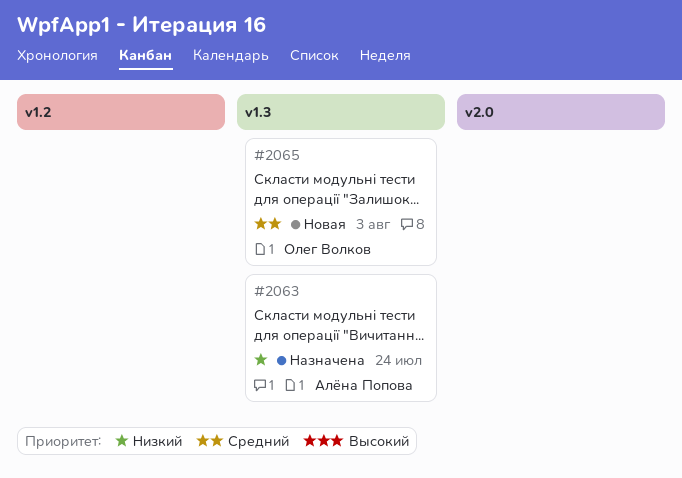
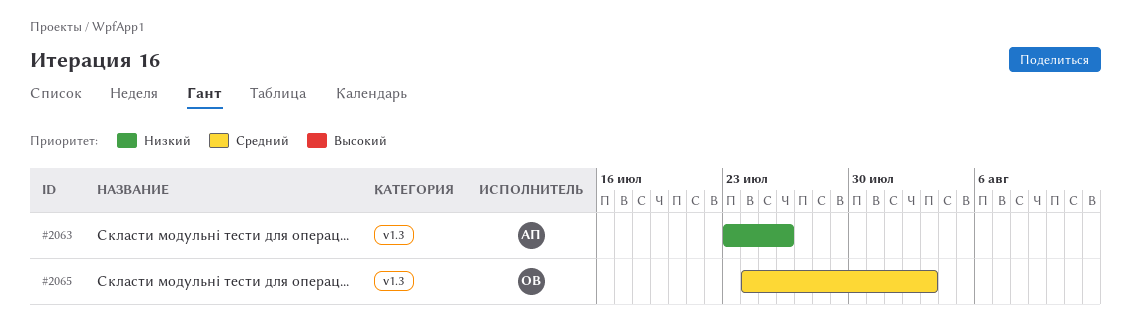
#2063, due: Jul 24 -> Jul 26

